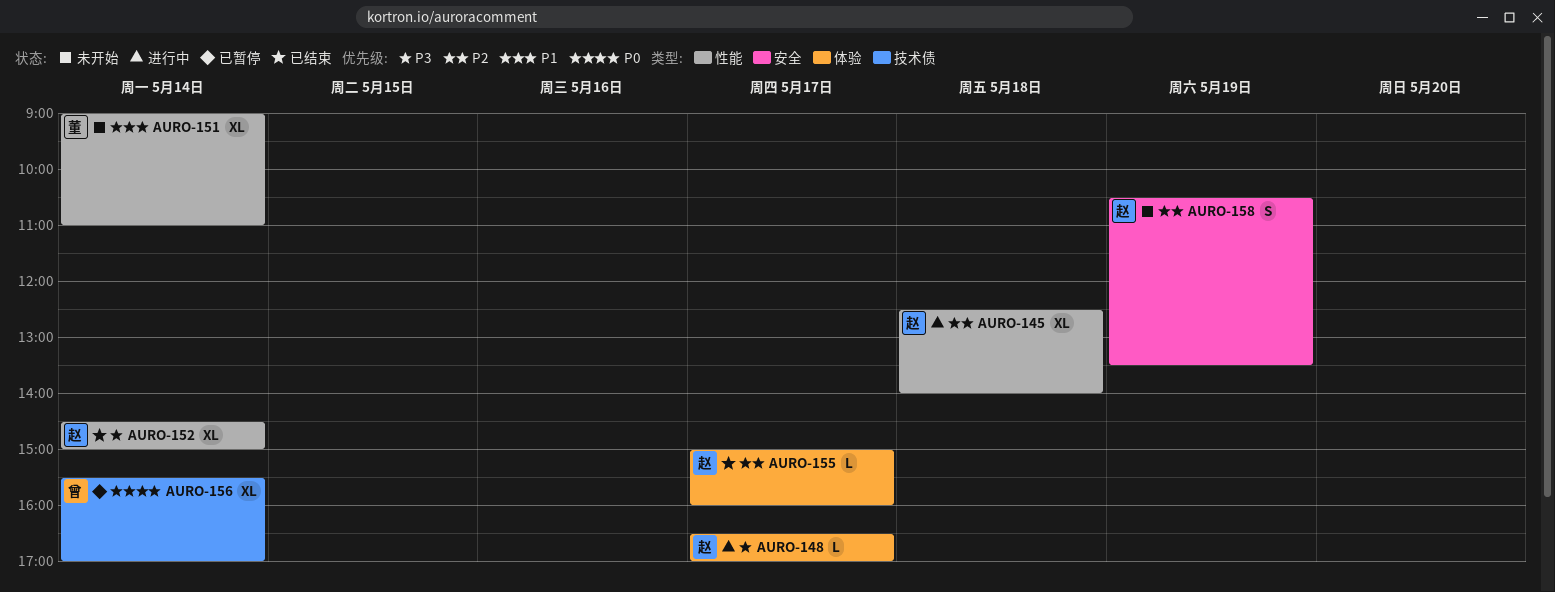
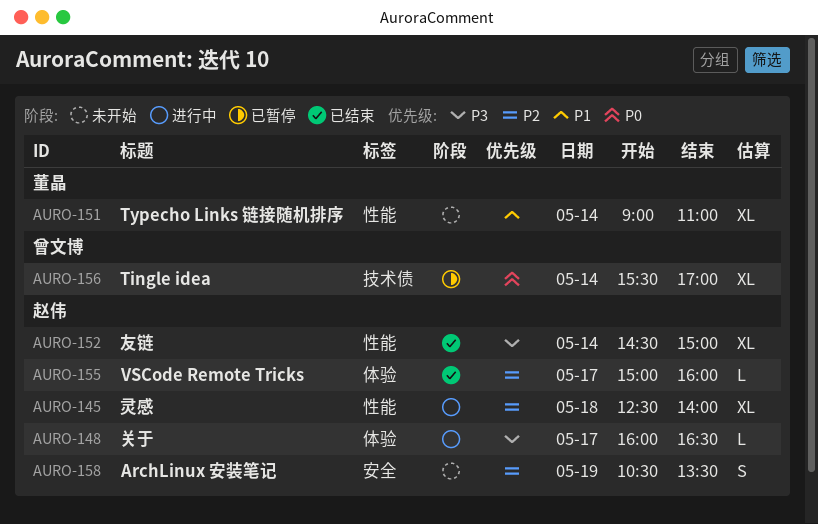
AURO-148, begins: 16:30 -> 16:00
AURO-148, ends: 17:00 -> 16:30

